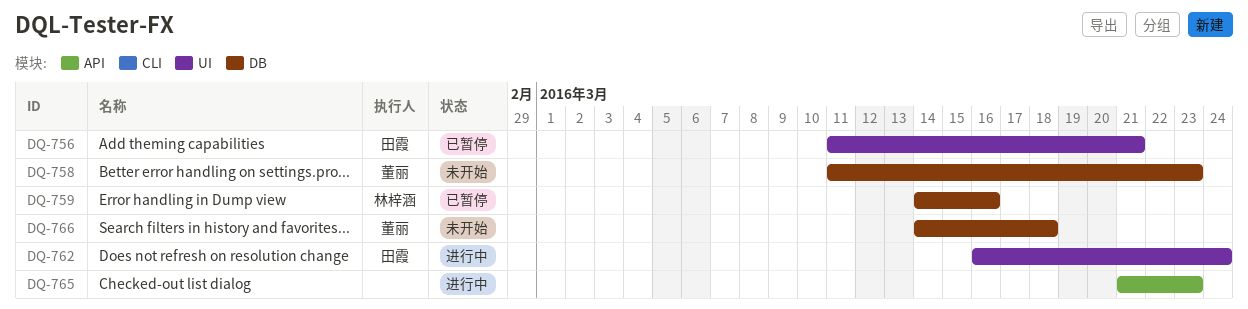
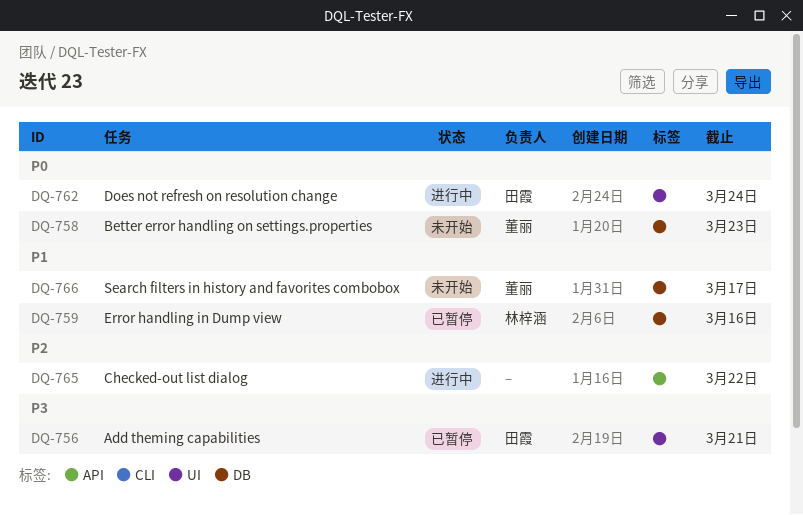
DQ-765, due: Mar 23 -> Mar 22
DQ-766, due: Mar 18 -> Mar 17

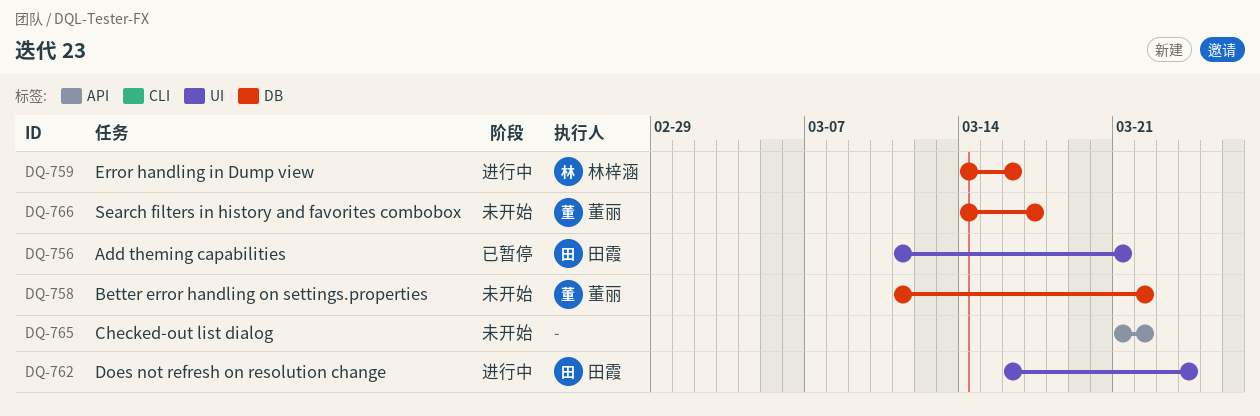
DQ-758, due: Mar 23 -> Mar 22
DQ-759, status: 已暂停 -> 进行中
DQ-765, status: 进行中 -> 未开始

